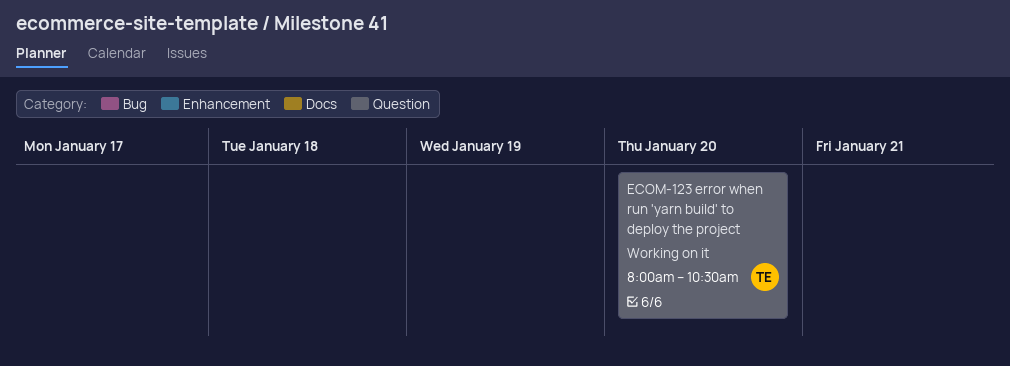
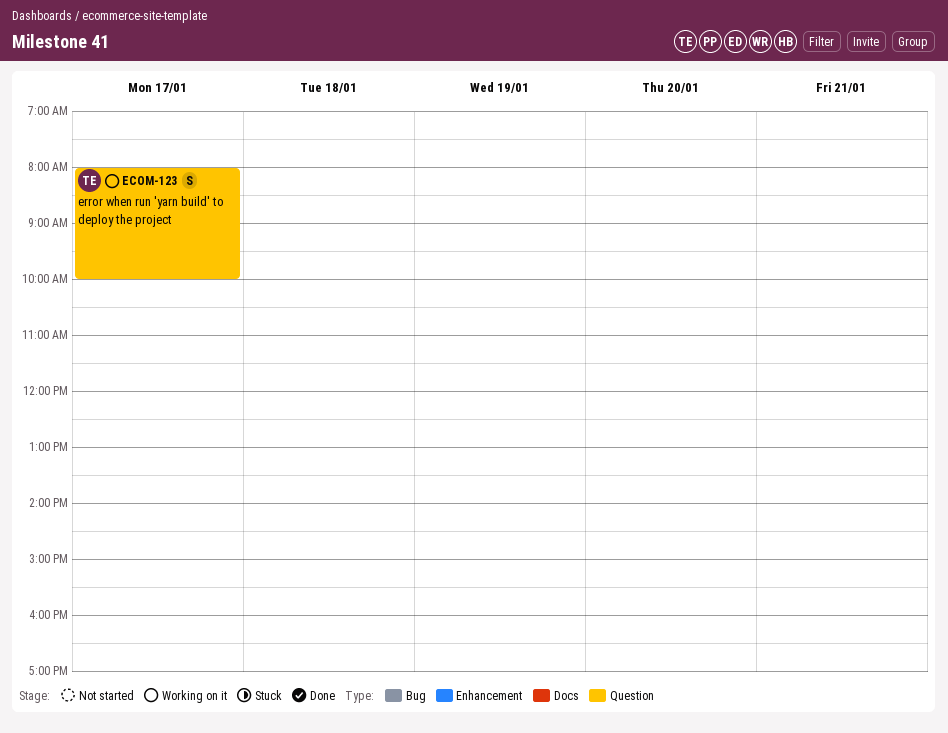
ECOM-123, day: Jan 20 -> Jan 17
ECOM-123, ends: 10:30 -> 10:00

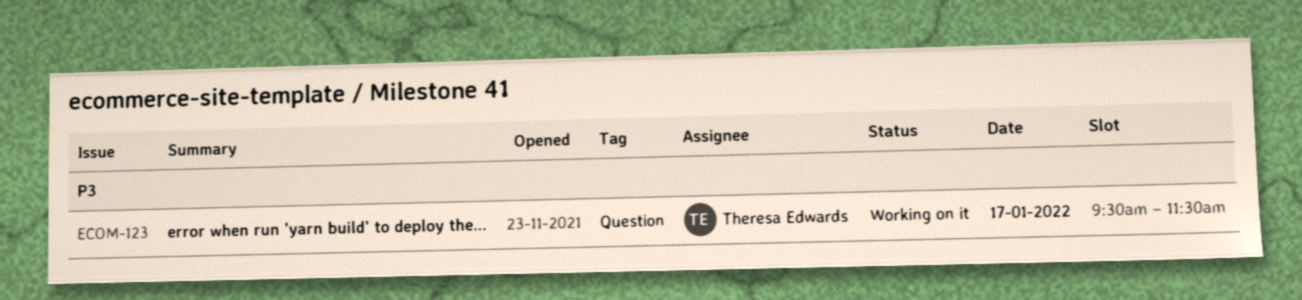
ECOM-123, begins: 08:00 -> 09:30
ECOM-123, ends: 10:00 -> 11:30

